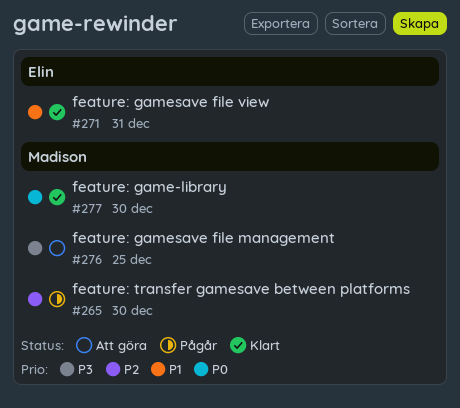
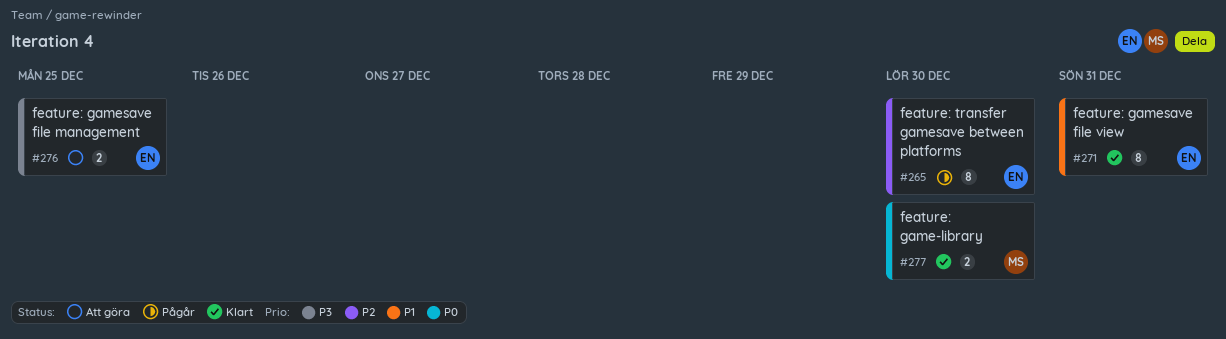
#265, owner: Madison -> Elin
#276, owner: Madison -> Elin

